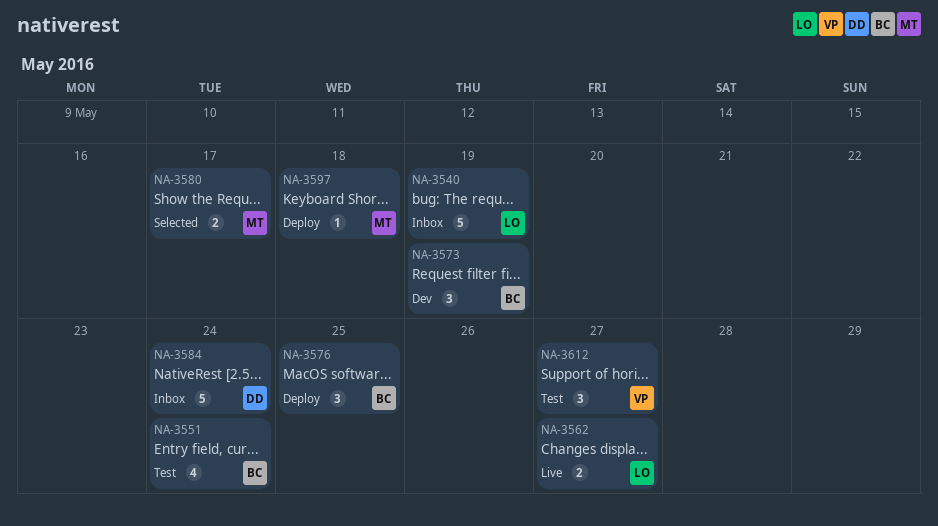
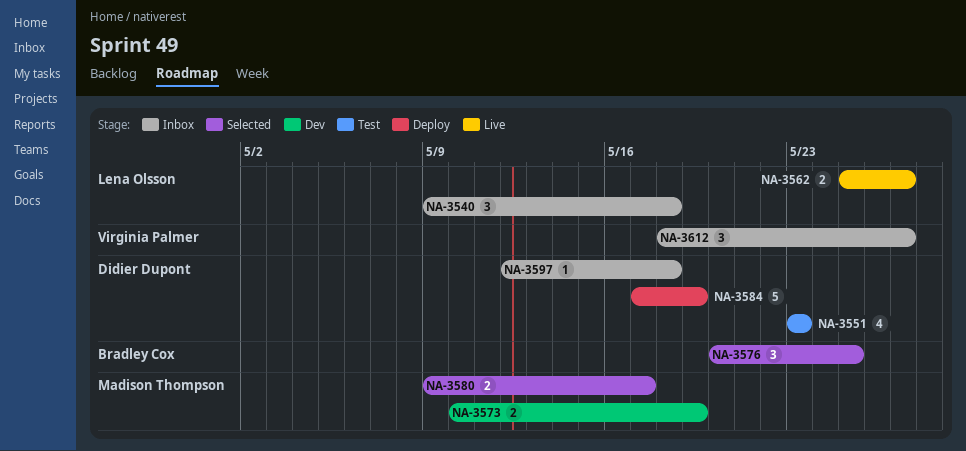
NA-3540, estimate: 5 -> 3
NA-3540, due: May 19 -> May 18
NA-3551, owner: Bradley Cox -> Didier Dupont
NA-3551, due: May 24 -> May 23
NA-3573, owner: Bradley Cox -> Madison Thompson
NA-3573, estimate: 3 -> 2
NA-3576, status: Deploy -> Selected
NA-3584, status: Inbox -> Deploy
NA-3584, due: May 24 -> May 19
NA-3597, status: Deploy -> Inbox
NA-3597, owner: Madison Thompson -> Didier Dupont
NA-3612, status: Test -> Inbox

